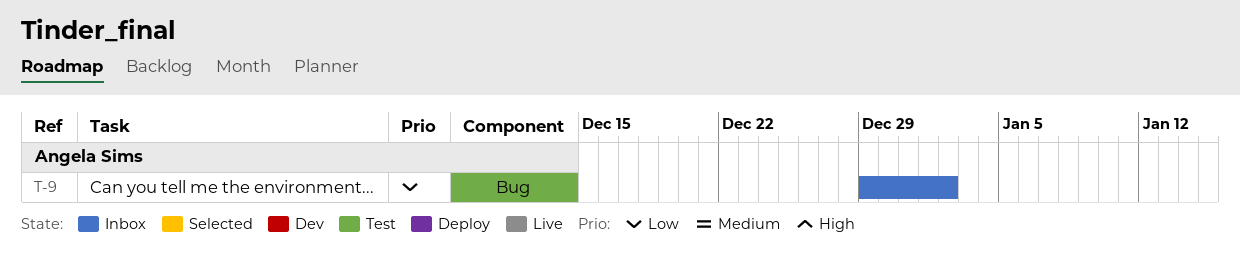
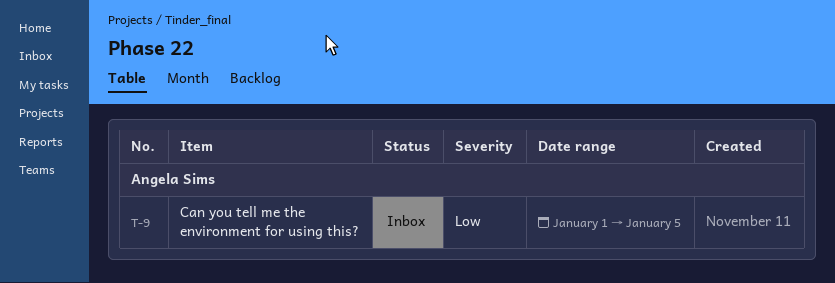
T-9, start: Dec 29 -> Jan 1
T-9, due: Jan 2 -> Jan 5

